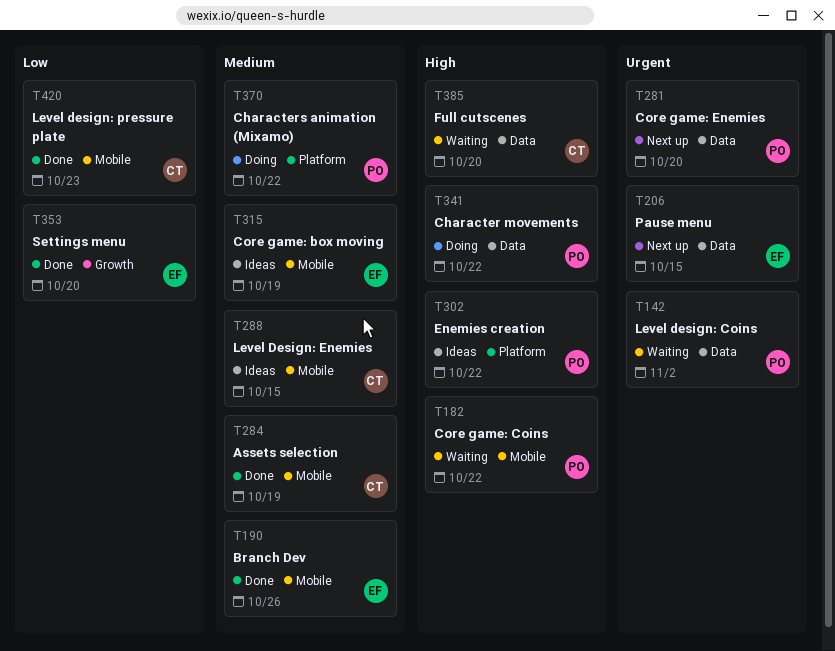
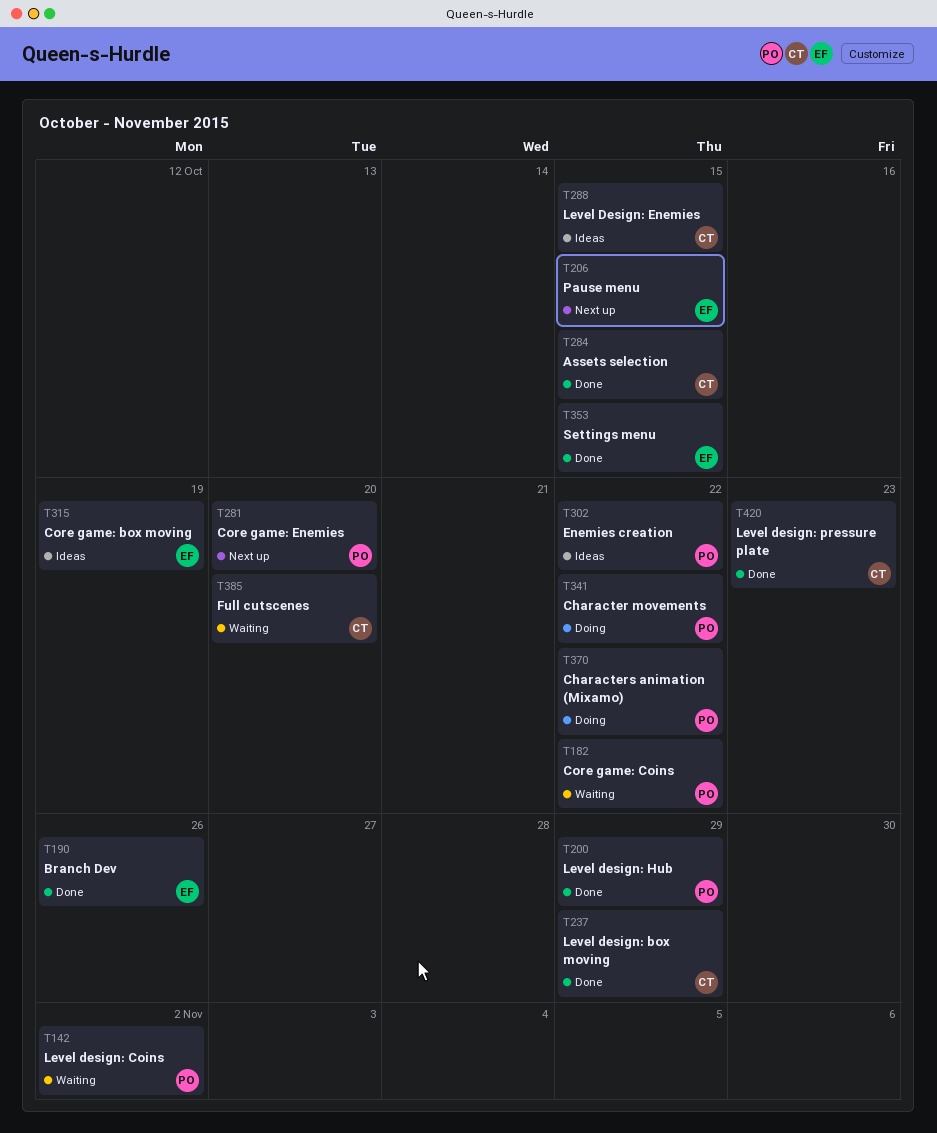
T200: none -> present
T237: none -> present
T284, due: Oct 19 -> Oct 15
T353, due: Oct 20 -> Oct 15

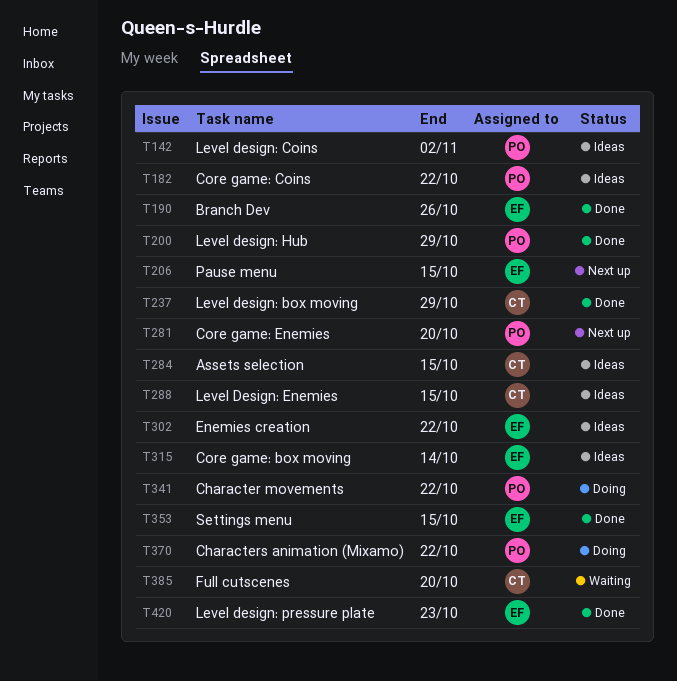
T142, status: Waiting -> Ideas
T182, status: Waiting -> Ideas
T284, status: Done -> Ideas
T302, owner: PO -> EF
T315, due: Oct 19 -> Oct 14
T420, owner: CT -> EF

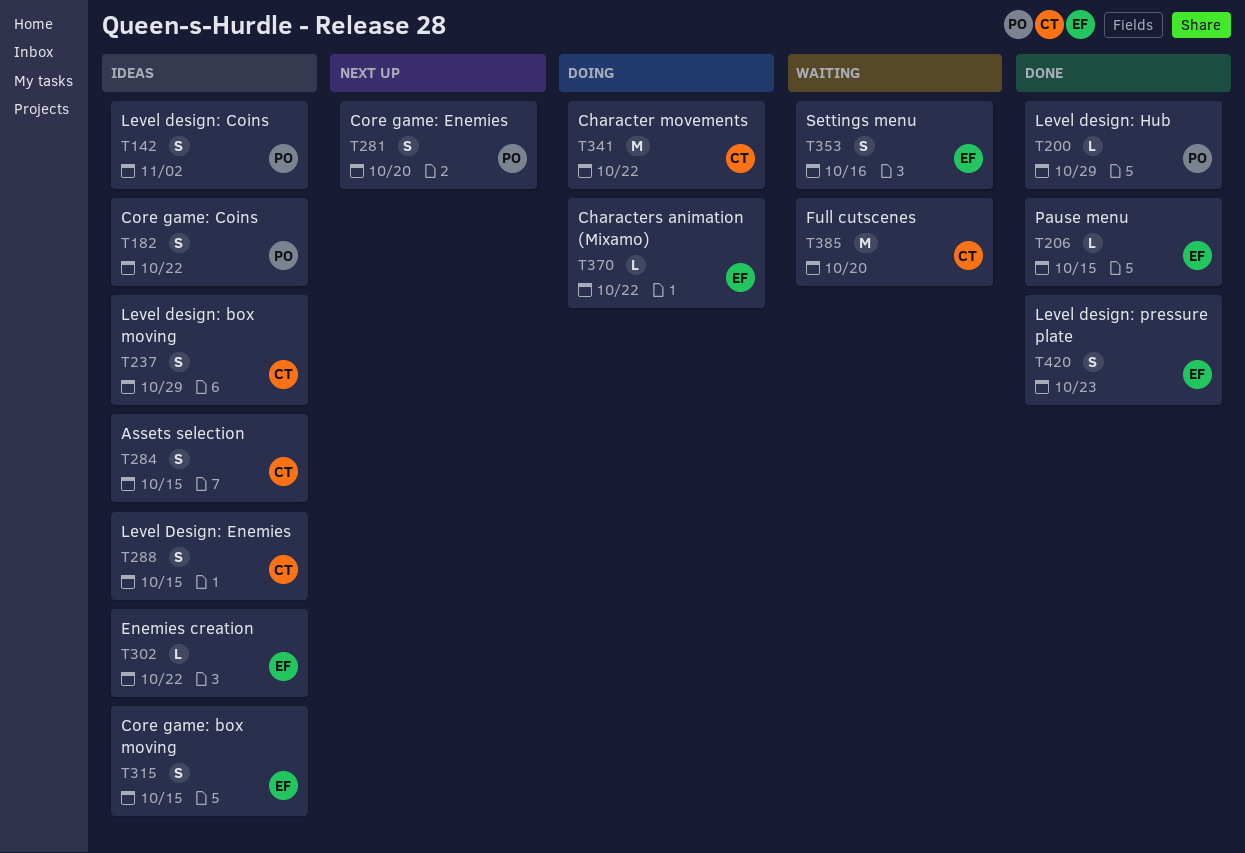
T190: present -> none
T206, status: Next up -> Done
T237, status: Done -> Ideas
T315, due: Oct 14 -> Oct 15
T341, owner: PO -> CT
T353, status: Done -> Waiting
T353, due: Oct 15 -> Oct 16
T370, owner: PO -> EF

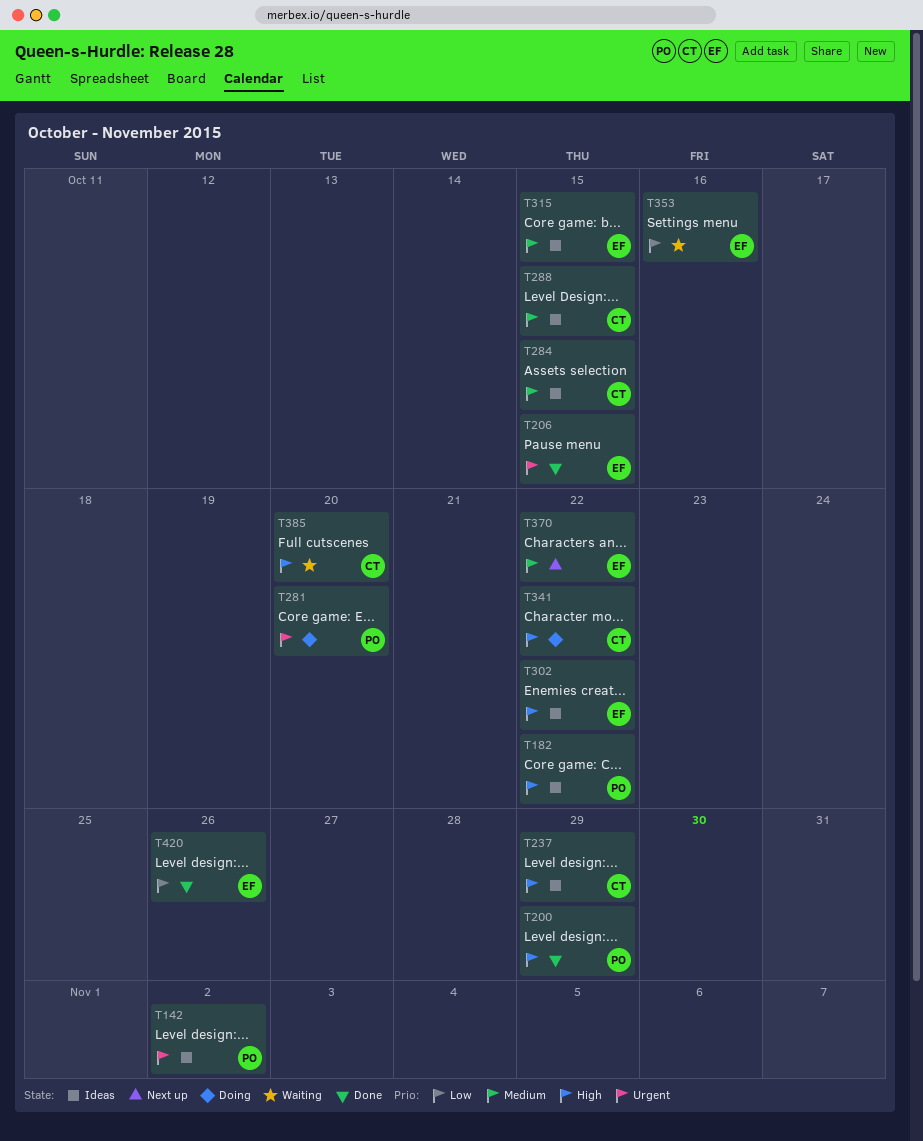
T281, status: Next up -> Doing
T370, status: Doing -> Next up
T420, due: Oct 23 -> Oct 26

